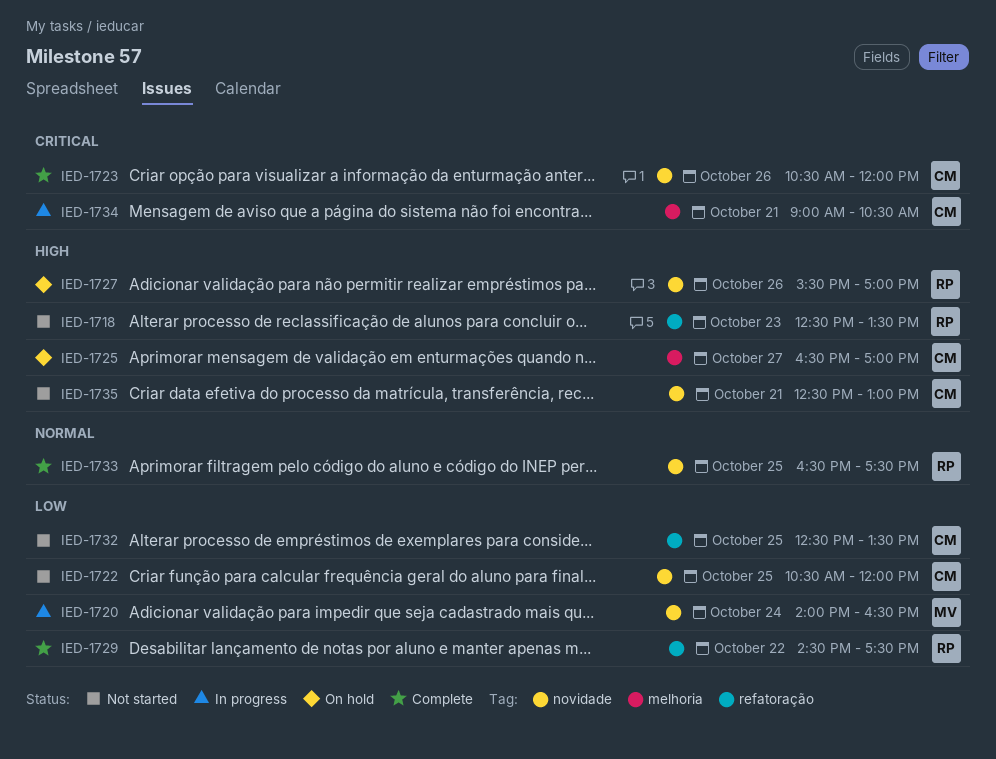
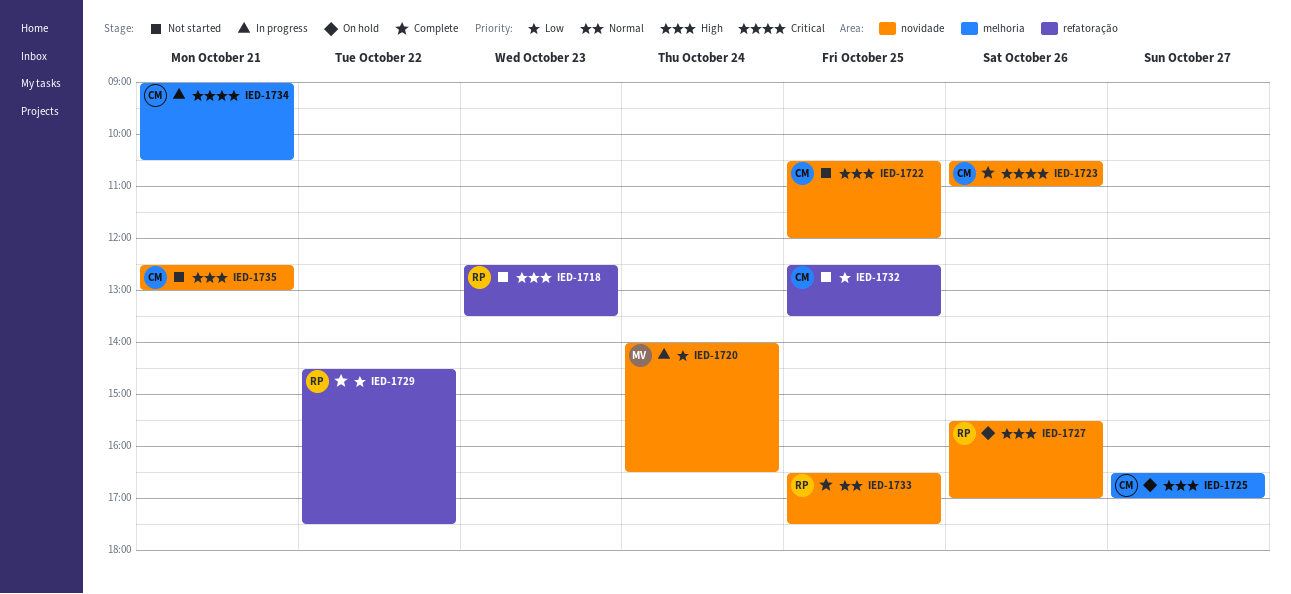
IED-1722, priority: Low -> High
IED-1723, ends: 12:00 -> 11:00

